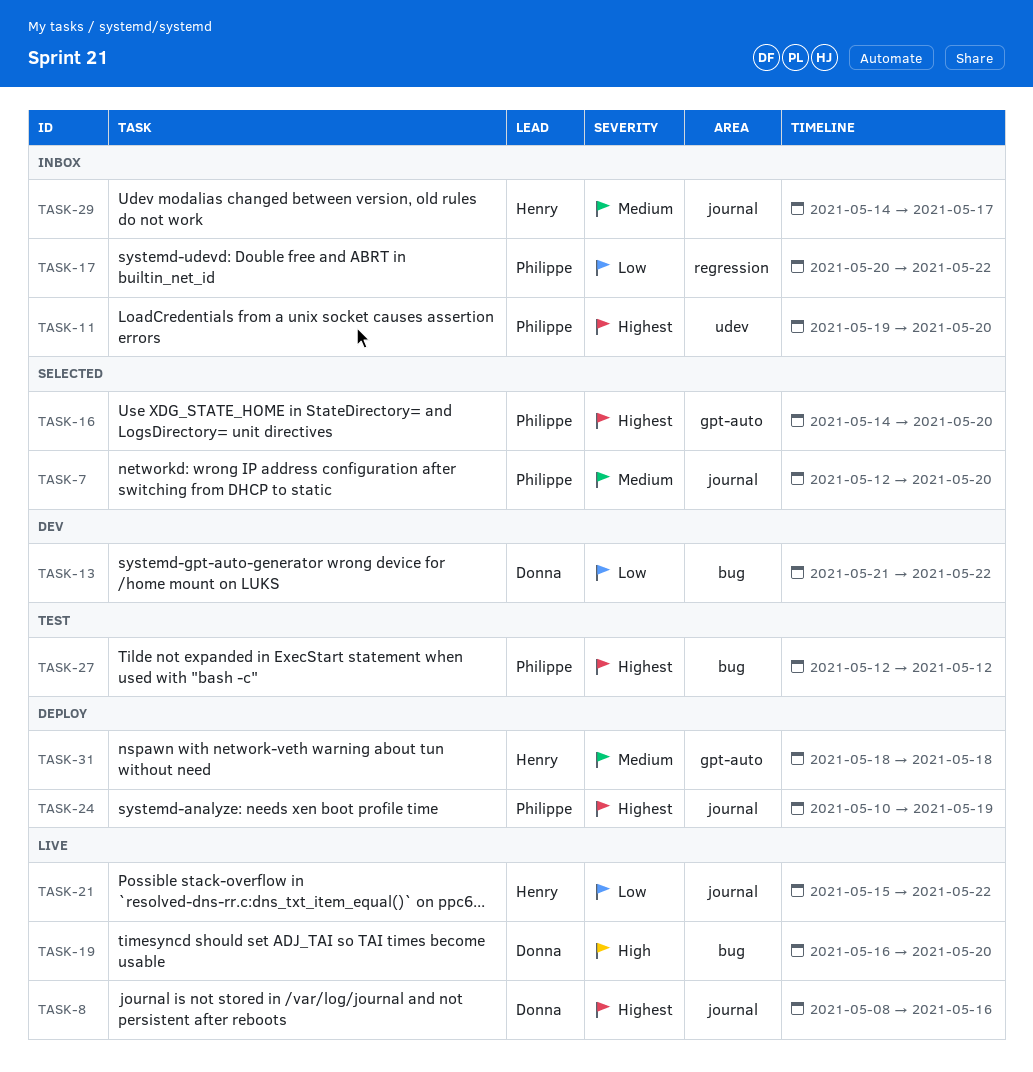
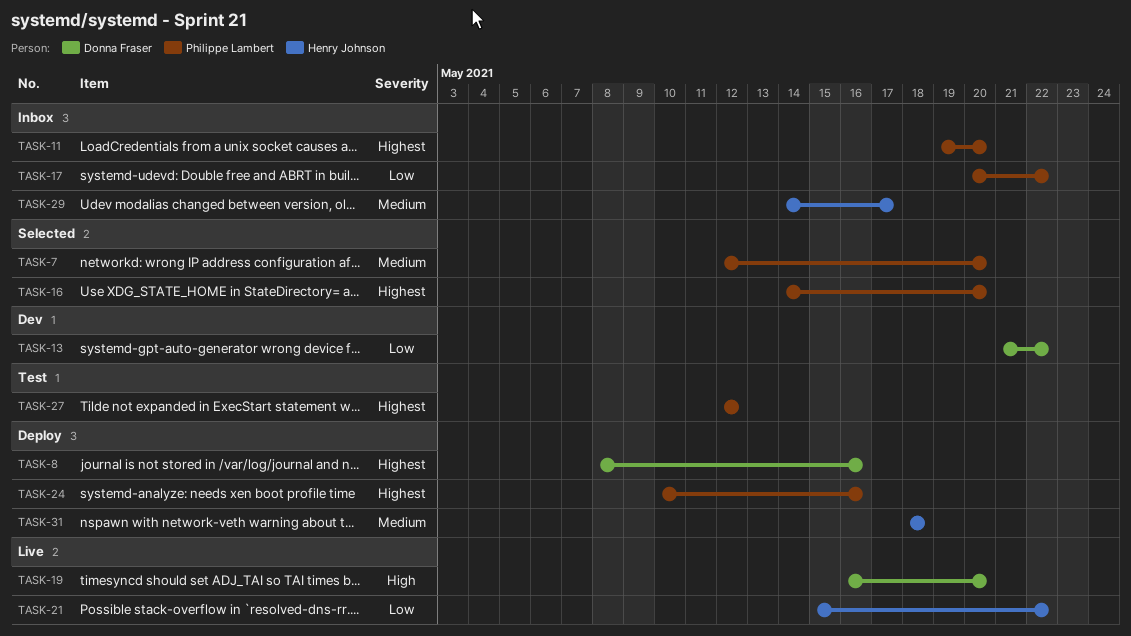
TASK-8, status: Live -> Deploy
TASK-24, due: May 19 -> May 16

